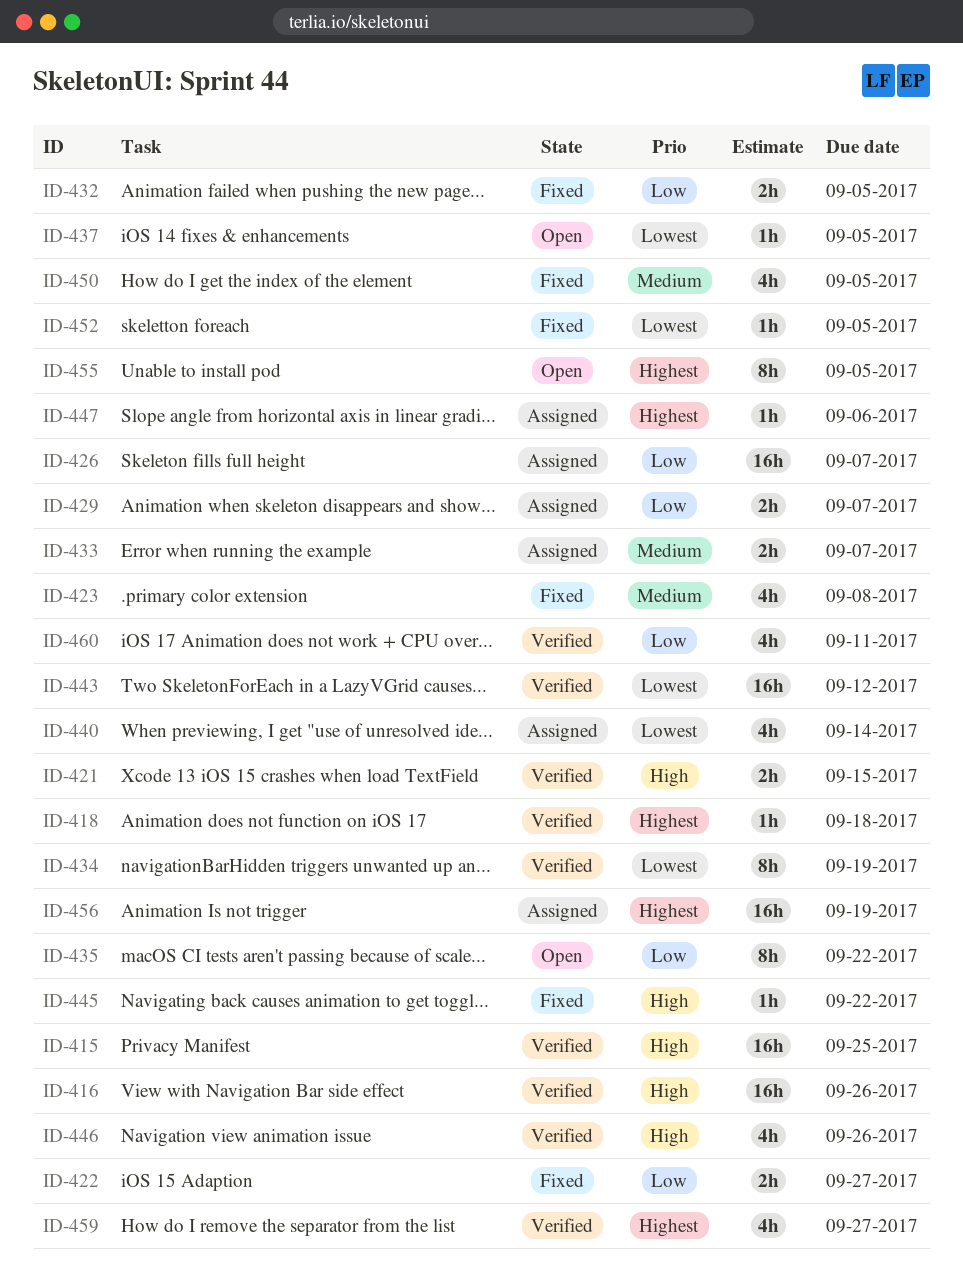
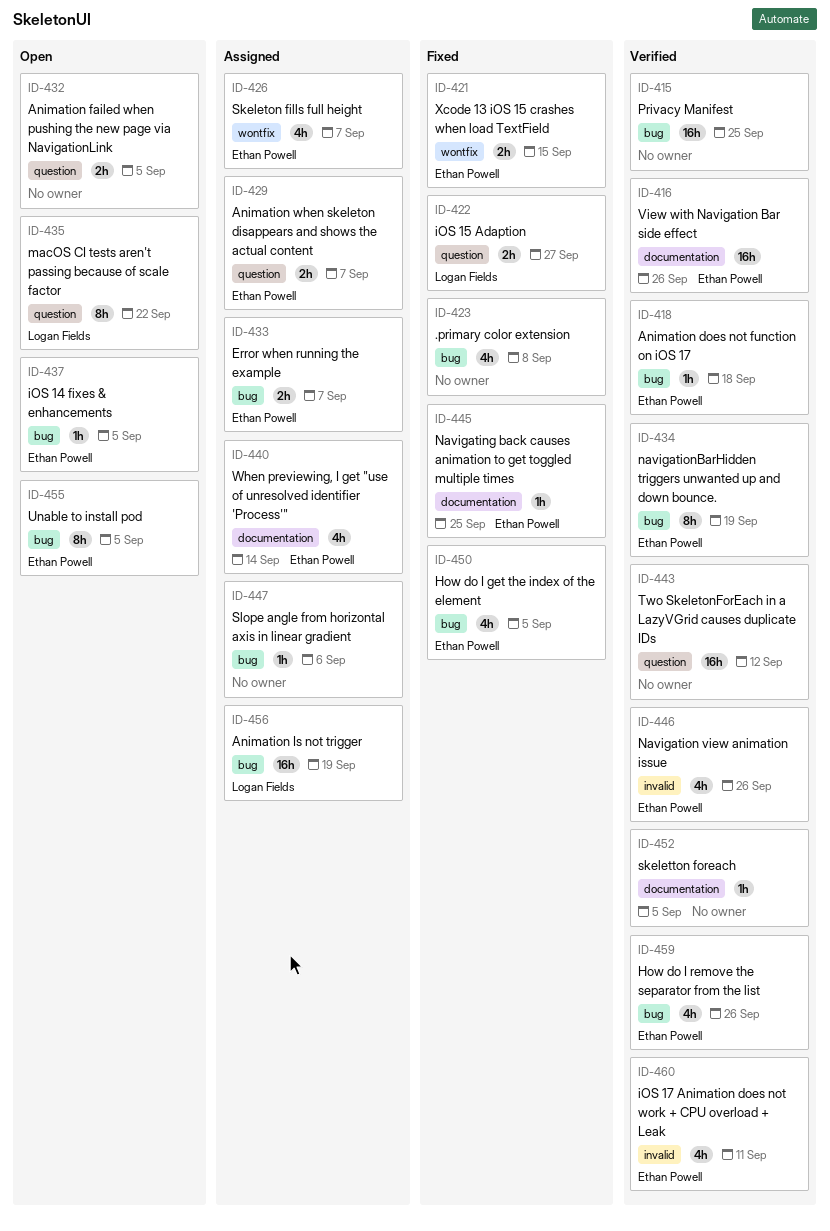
ID-421, status: Verified -> Fixed
ID-426, estimate: 16h -> 4h
ID-432, status: Fixed -> Open
ID-445, due: Sep 22 -> Sep 25
ID-452, status: Fixed -> Verified
ID-459, due: Sep 27 -> Sep 26

